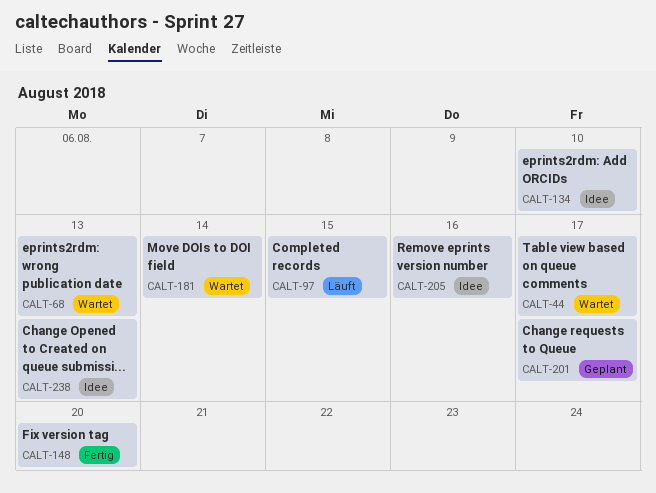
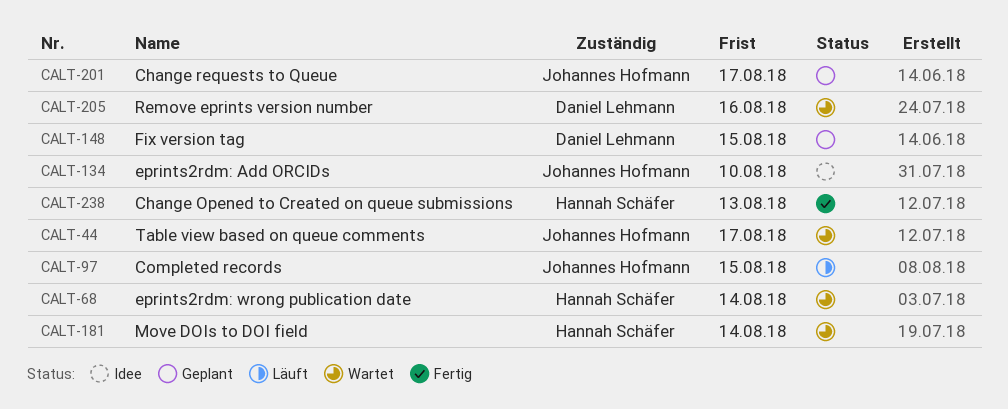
CALT-68, due: Aug 13 -> Aug 14
CALT-148, status: Fertig -> Geplant
CALT-148, due: Aug 20 -> Aug 15
CALT-205, status: Idee -> Wartet
CALT-238, status: Idee -> Fertig

